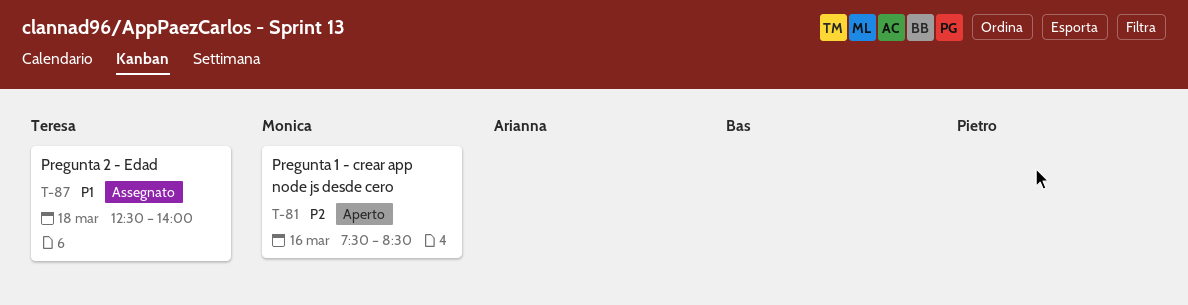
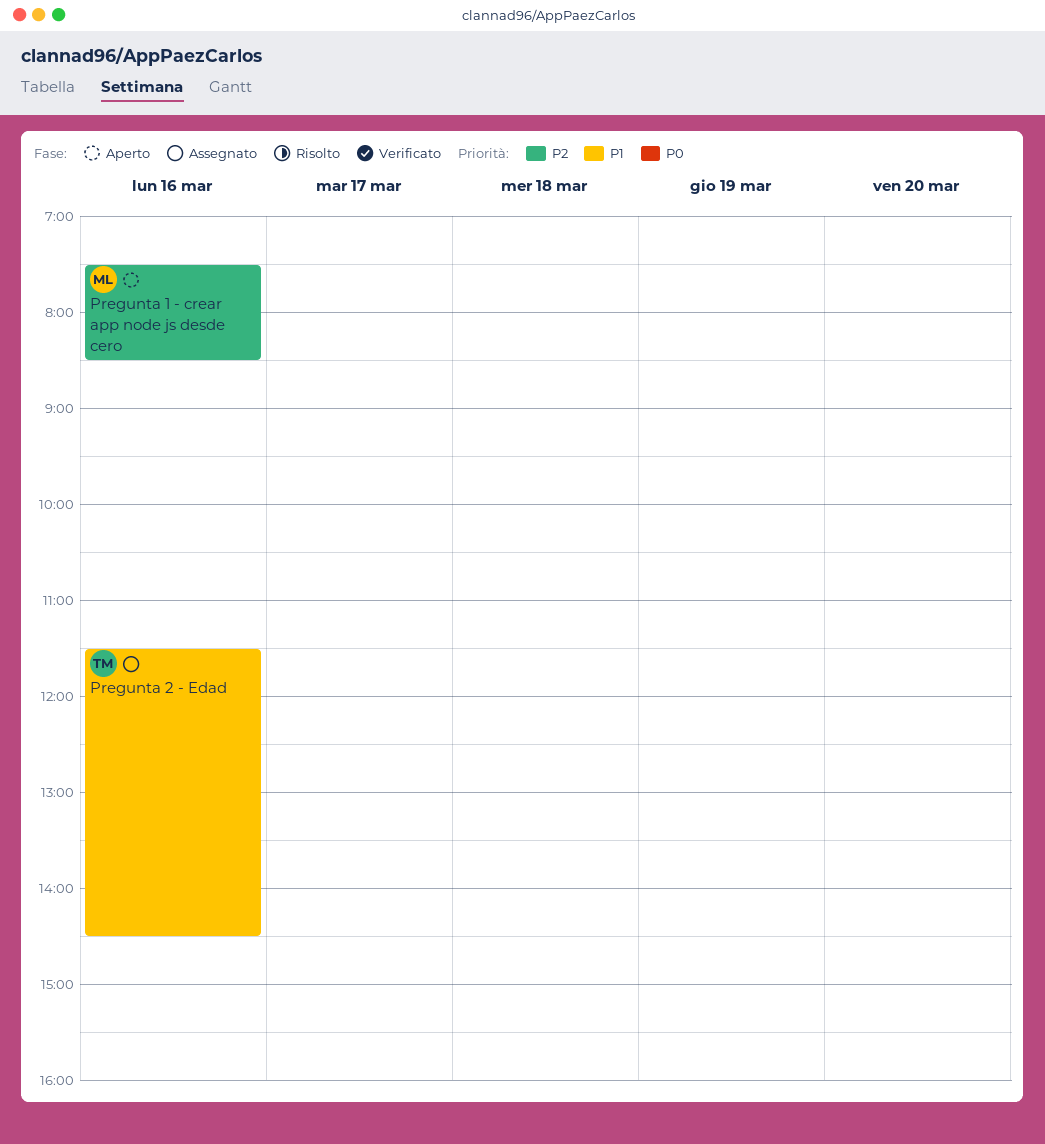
Pregunta 2 - Edad, day: Mar 18 -> Mar 16
Pregunta 2 - Edad, begins: 12:30 -> 11:30
Pregunta 2 - Edad, ends: 14:00 -> 14:30

